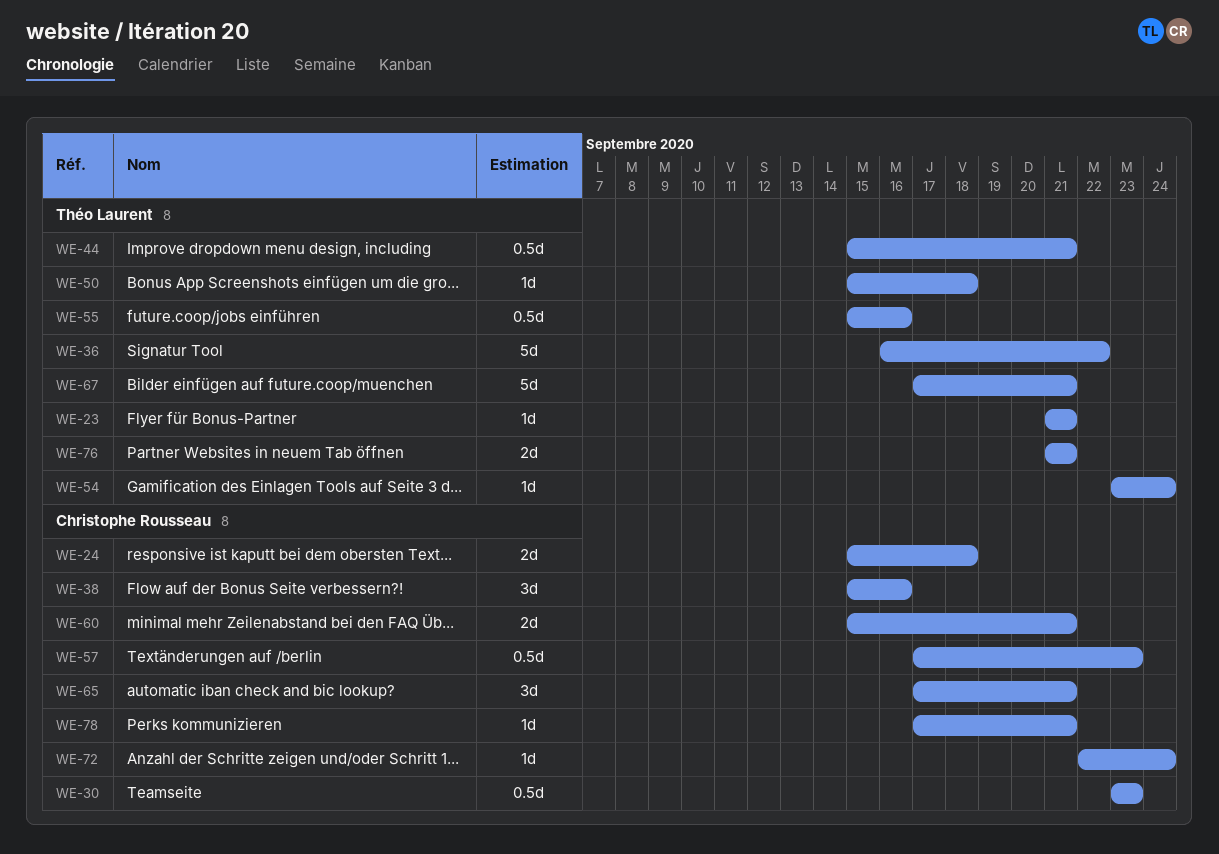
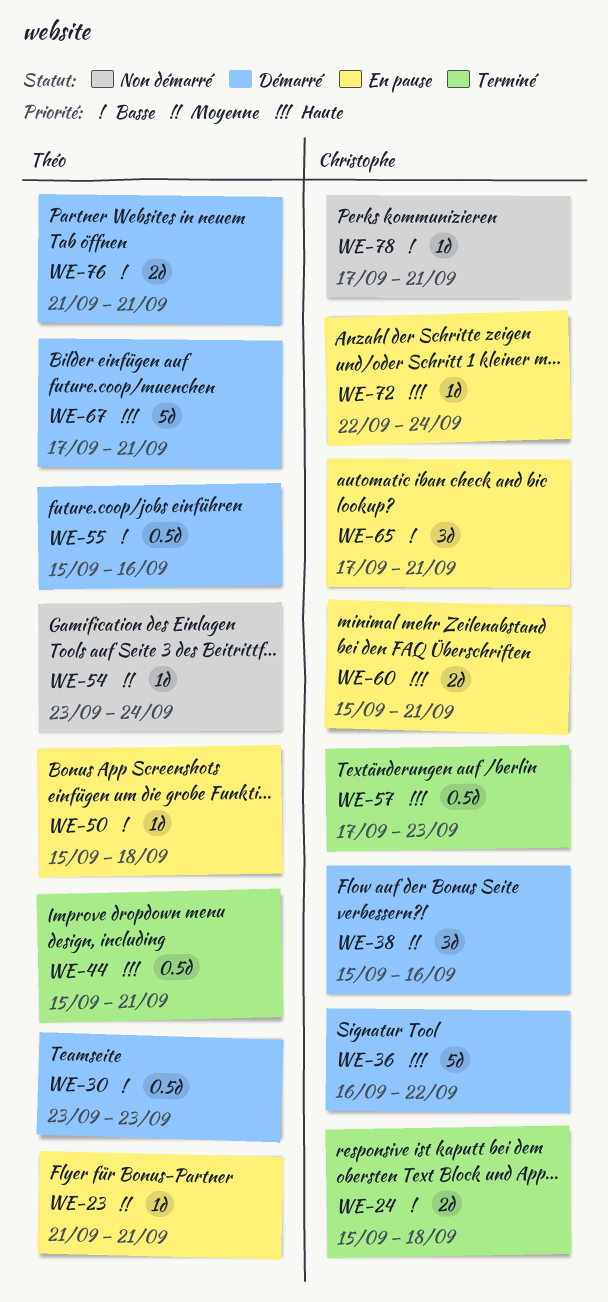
WE-30, owner: Christophe Rousseau -> Théo Laurent
WE-36, owner: Théo Laurent -> Christophe Rousseau

